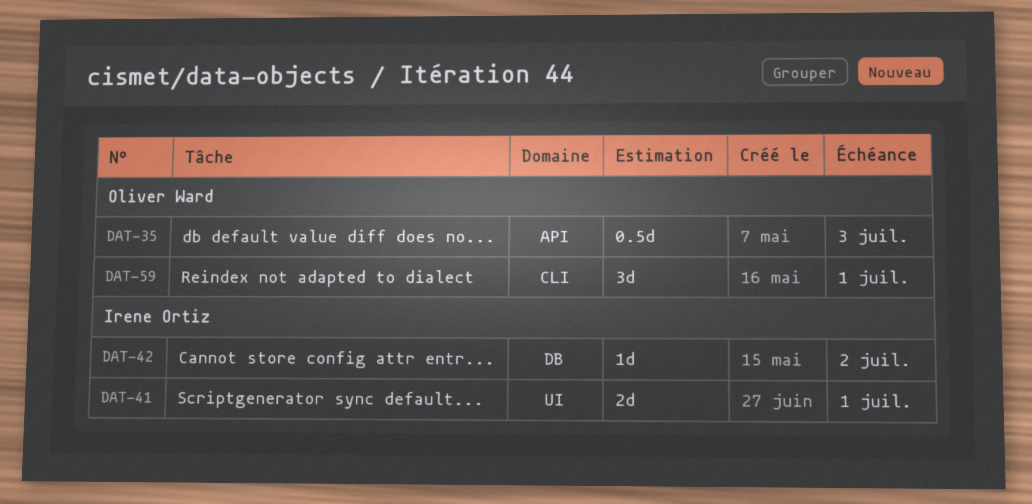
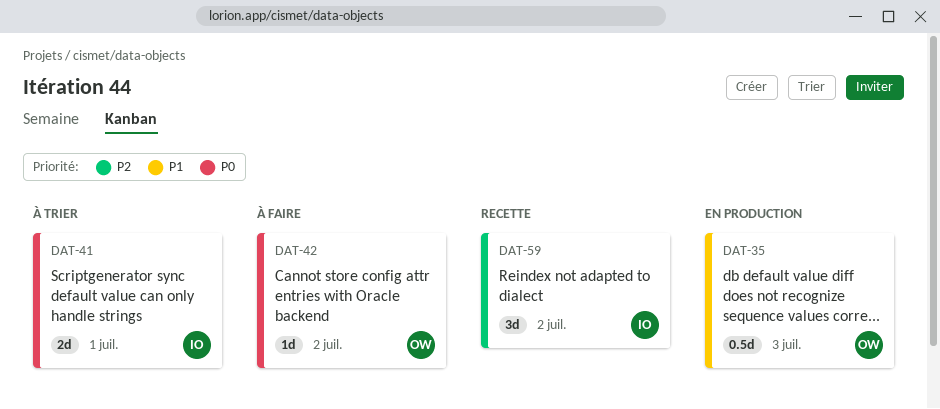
DAT-42, owner: Irene Ortiz -> Oliver Ward
DAT-59, owner: Oliver Ward -> Irene Ortiz
DAT-59, due: Jul 1 -> Jul 2

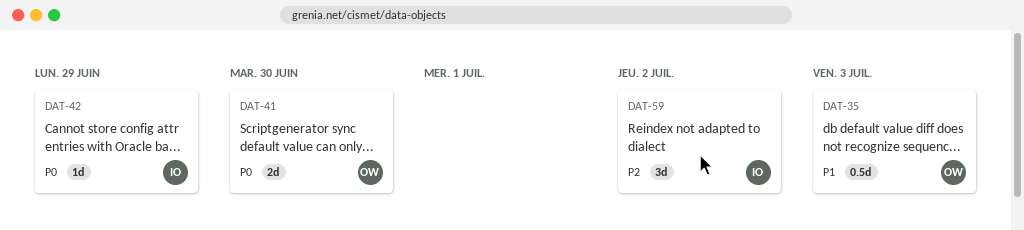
DAT-41, owner: IO -> OW
DAT-41, due: Jul 1 -> Jun 30
DAT-42, owner: OW -> IO
DAT-42, due: Jul 2 -> Jun 29

